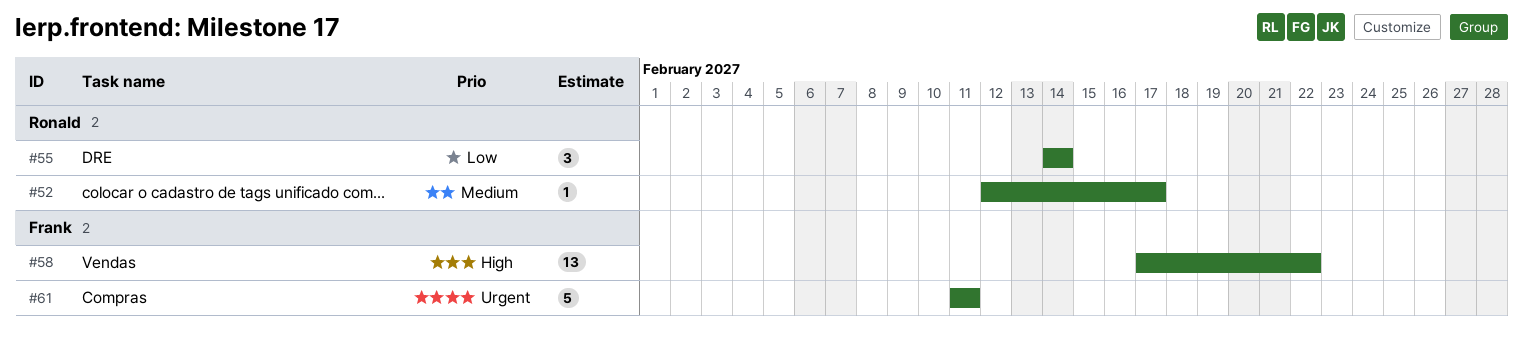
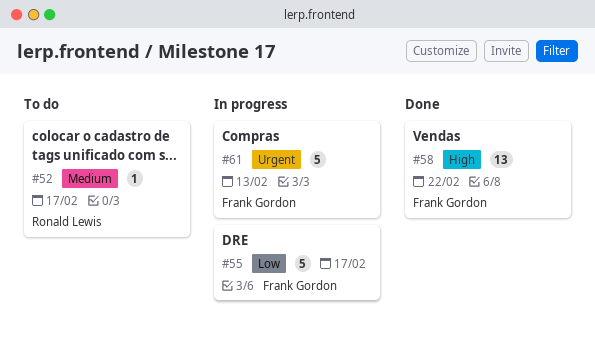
#55, owner: Ronald Lewis -> Frank Gordon
#55, estimate: 3 -> 5
#55, due: Feb 14 -> Feb 17
#61, due: Feb 11 -> Feb 13

